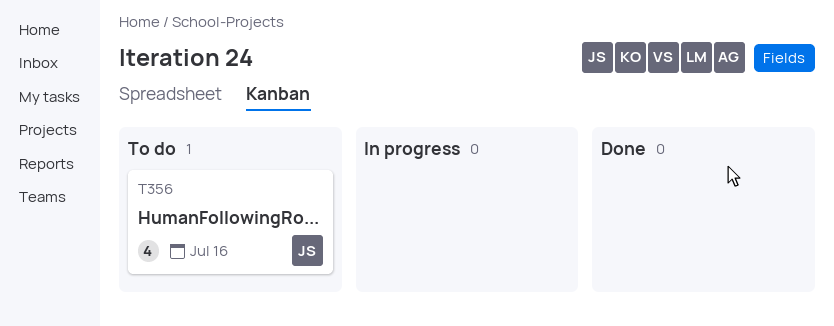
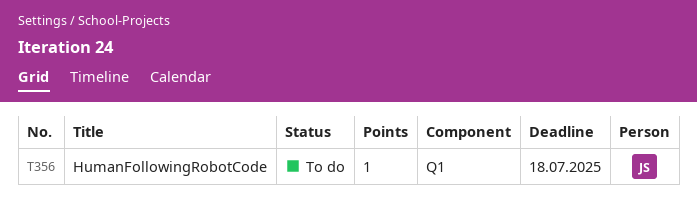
T356, estimate: 4 -> 1
T356, due: Jul 16 -> Jul 18

